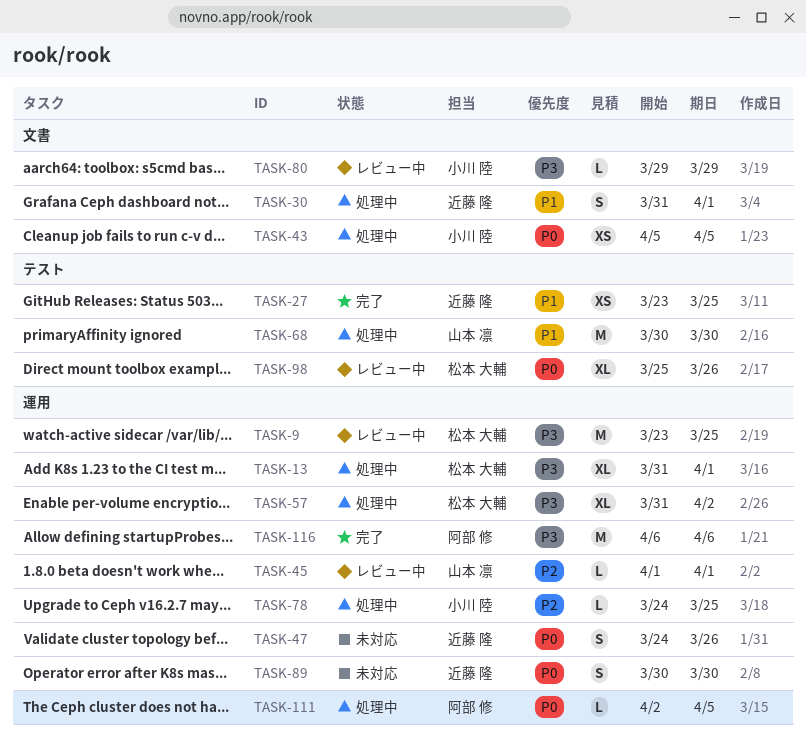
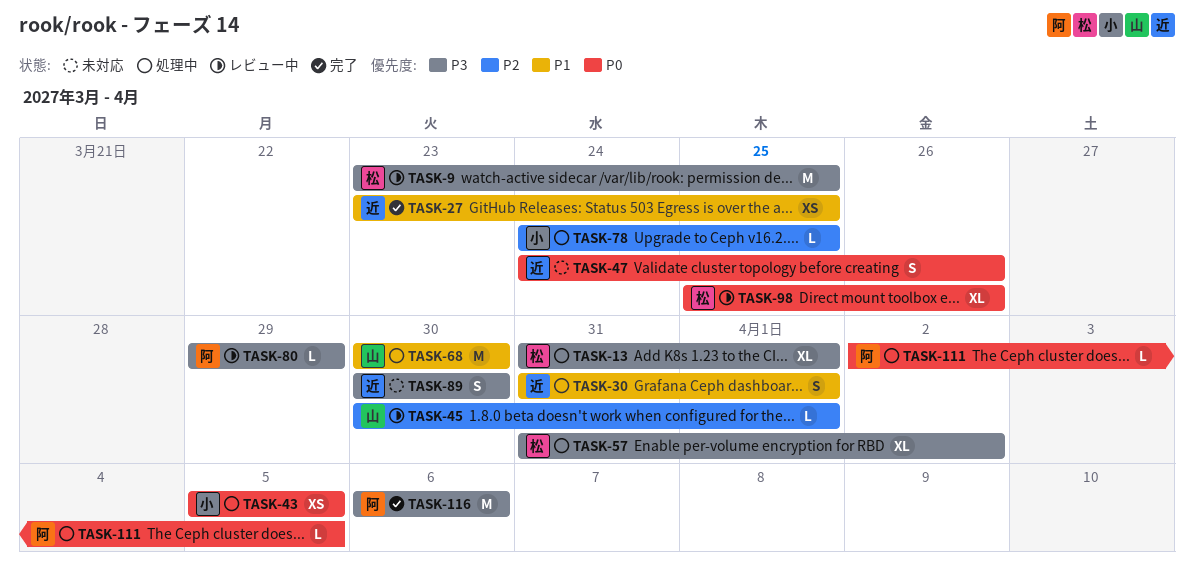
TASK-45, start: Apr 1 -> Mar 30
TASK-80, owner: 小川 陸 -> 阿部 修
TASK-89, priority: P0 -> P3

